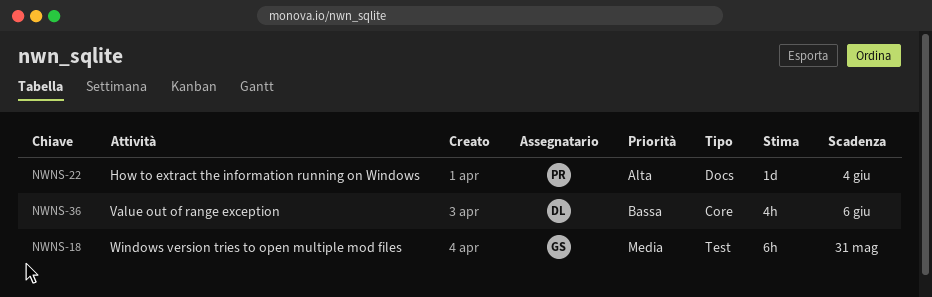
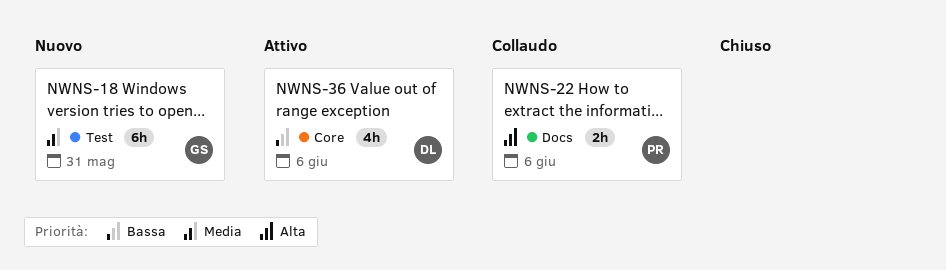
NWNS-22, estimate: 1d -> 2h
NWNS-22, due: Jun 4 -> Jun 6

